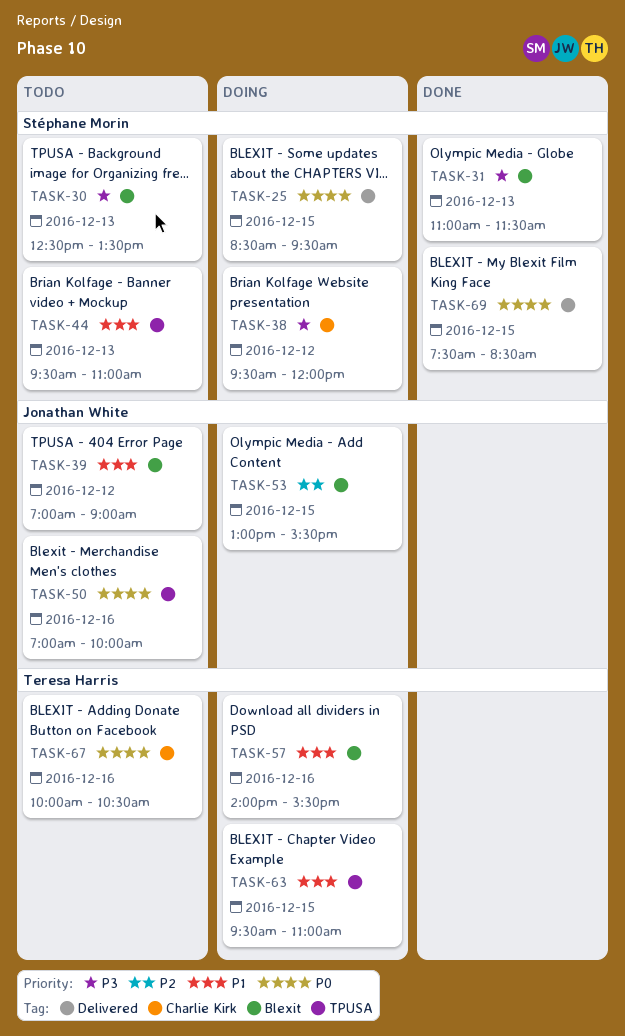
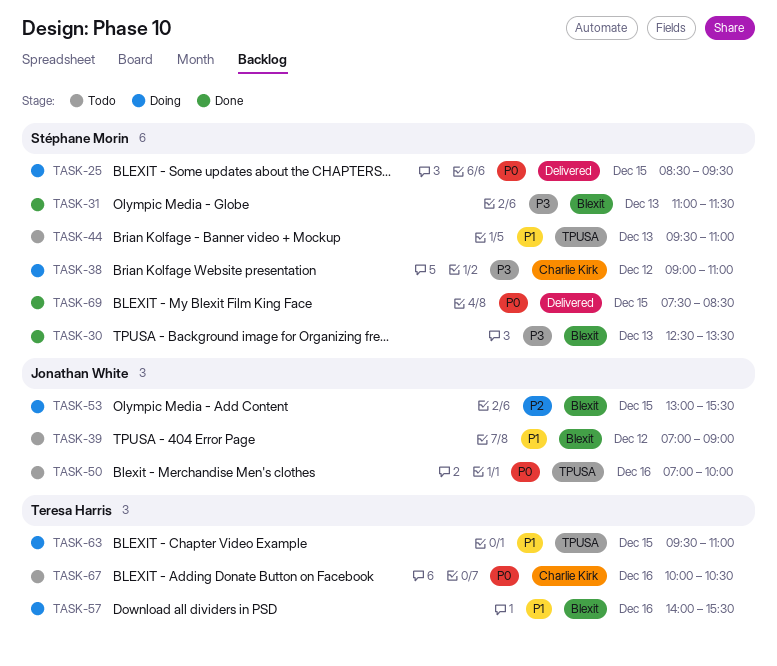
TASK-30, status: Todo -> Done
TASK-38, begins: 09:30 -> 09:00
TASK-38, ends: 12:00 -> 11:00

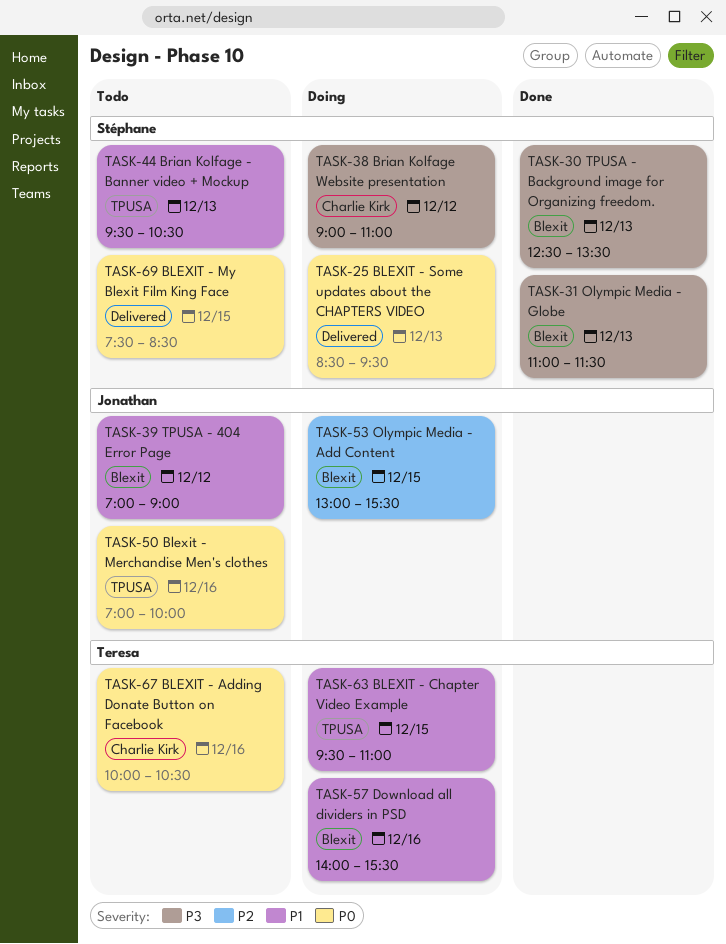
TASK-25, day: Dec 15 -> Dec 13
TASK-44, ends: 11:00 -> 10:30
TASK-69, status: Done -> Todo

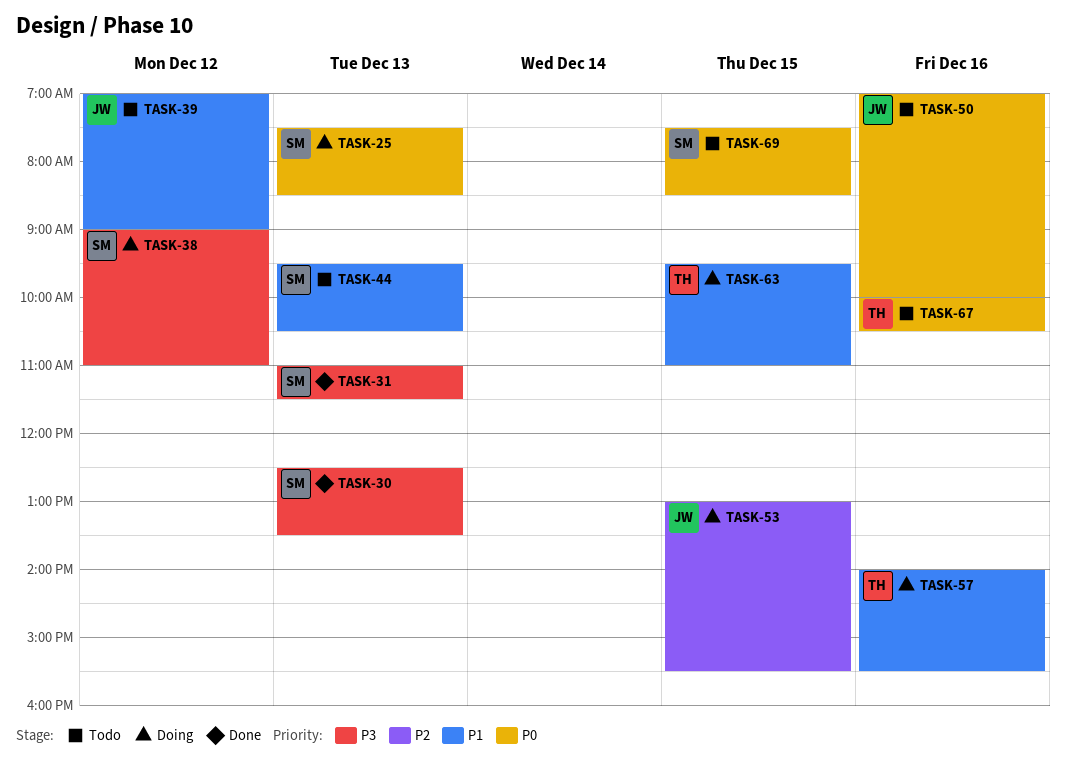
TASK-25, begins: 08:30 -> 07:30
TASK-25, ends: 09:30 -> 08:30

